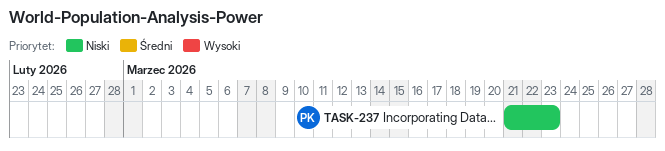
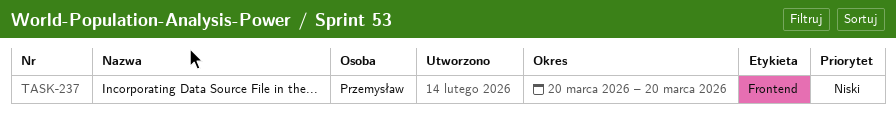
TASK-237, start: Mar 21 -> Mar 20
TASK-237, due: Mar 23 -> Mar 20

